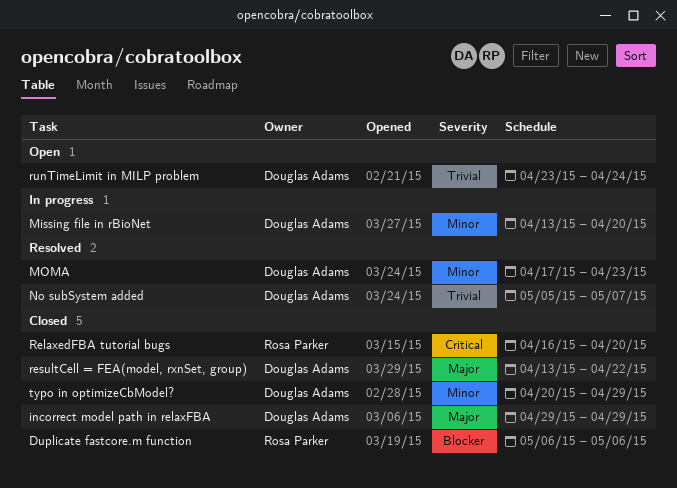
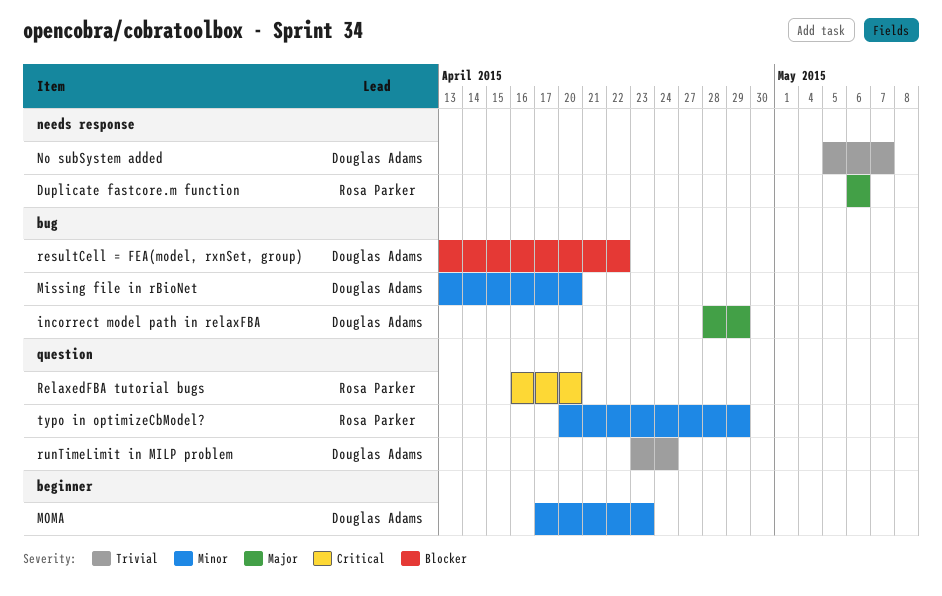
Duplicate fastcore.m function, priority: Blocker -> Major
incorrect model path in relaxFBA, start: Apr 29 -> Apr 28
resultCell = FEA(model, rxnSet, group), priority: Major -> Blocker
typo in optimizeCbModel?, owner: Douglas Adams -> Rosa Parker

